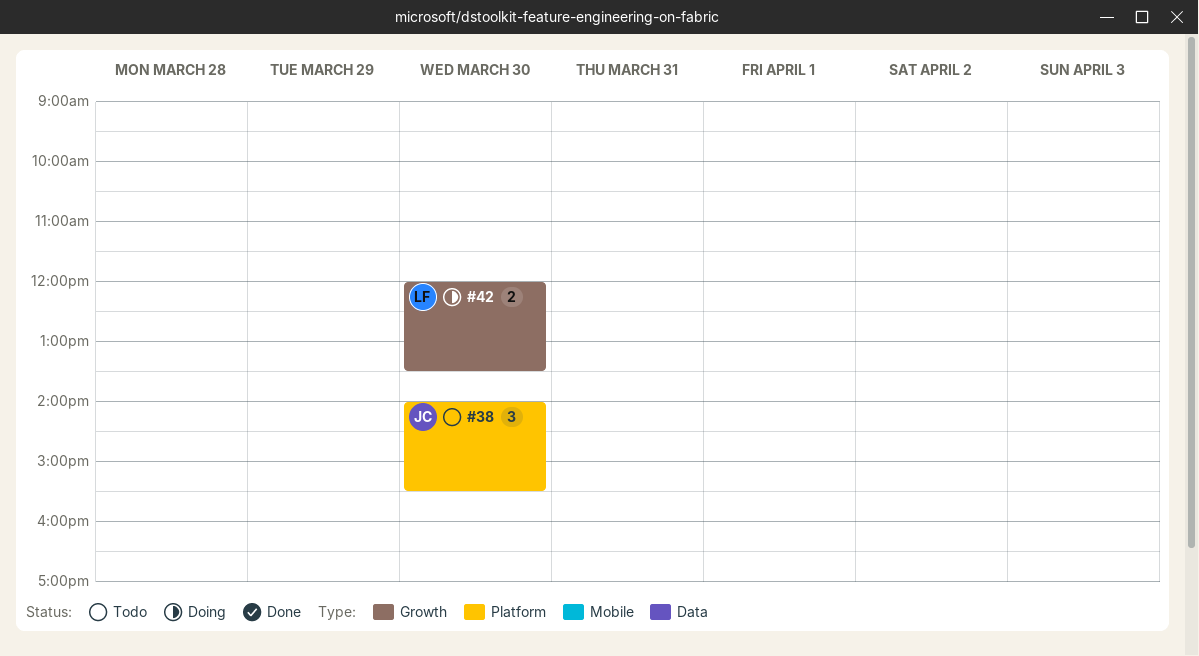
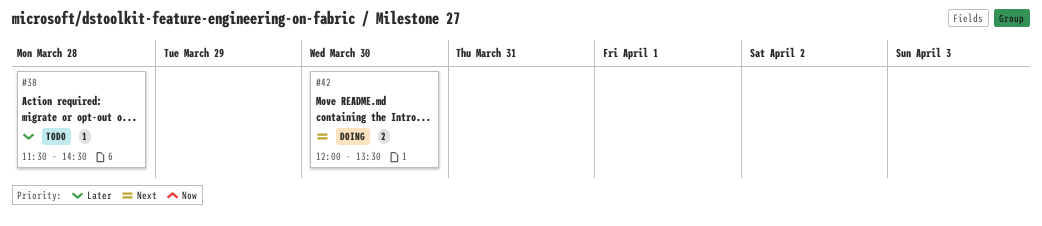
#38, estimate: 3 -> 1
#38, day: Mar 30 -> Mar 28
#38, begins: 14:00 -> 11:30
#38, ends: 15:30 -> 14:30

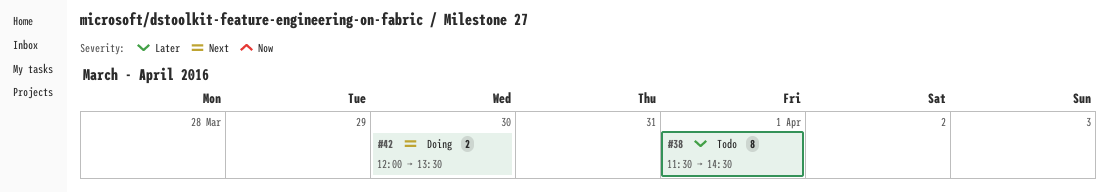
#38, estimate: 1 -> 8
#38, day: Mar 28 -> Apr 1

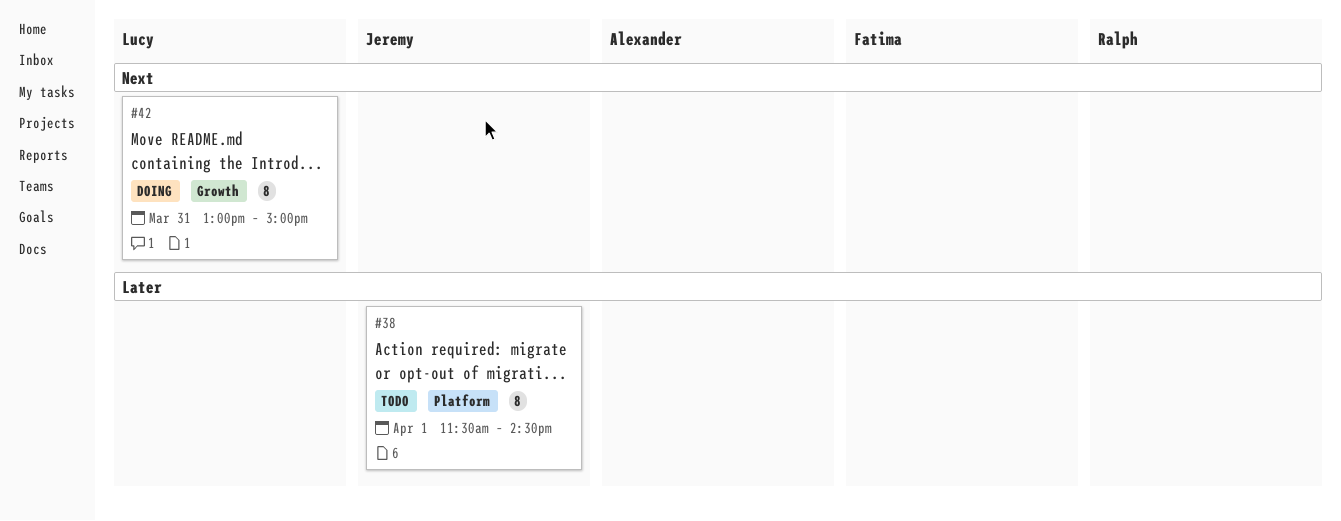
#42, estimate: 2 -> 8
#42, day: Mar 30 -> Mar 31
#42, begins: 12:00 -> 13:00
#42, ends: 13:30 -> 15:00

